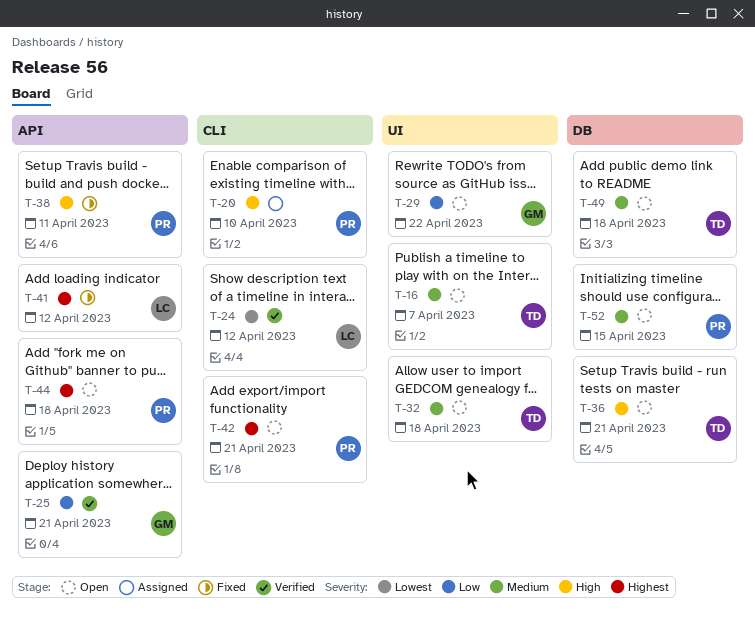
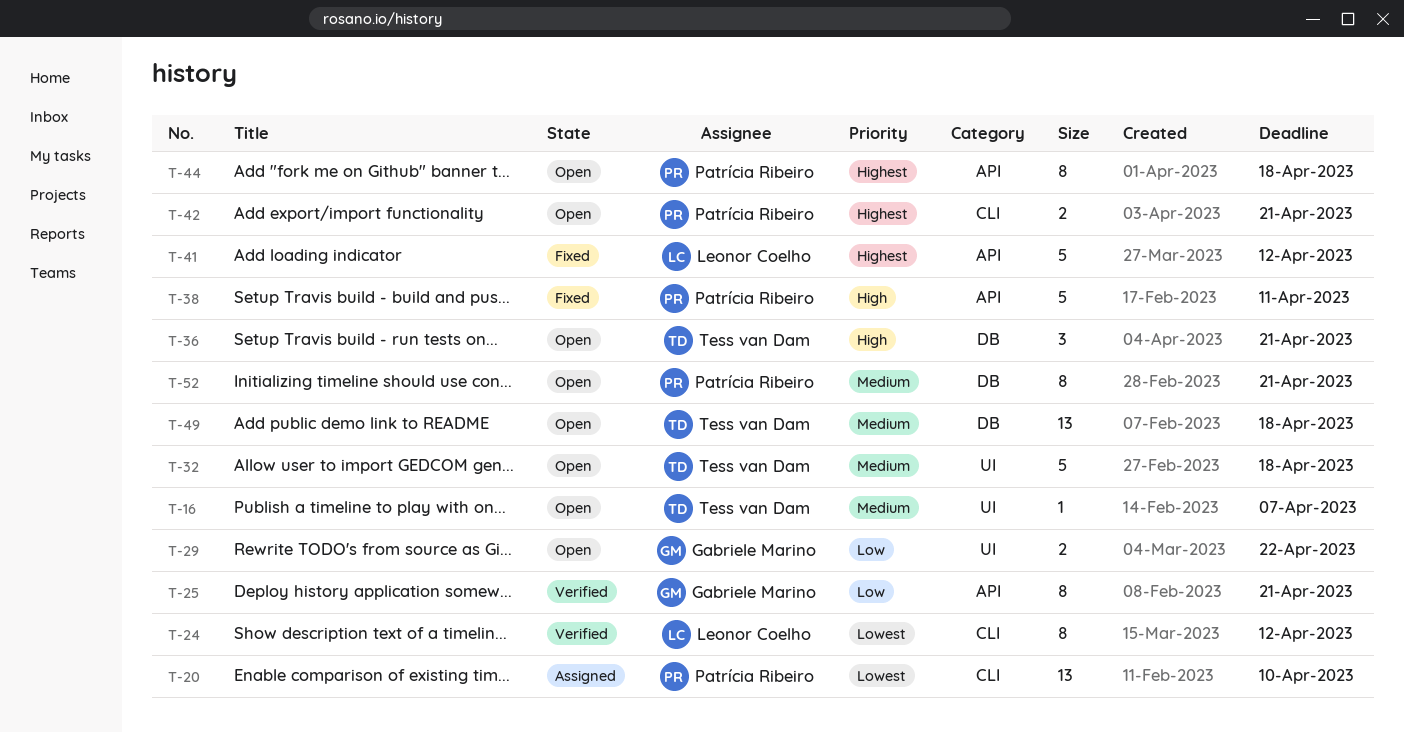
T-20, priority: High -> Lowest
T-52, due: Apr 15 -> Apr 21

